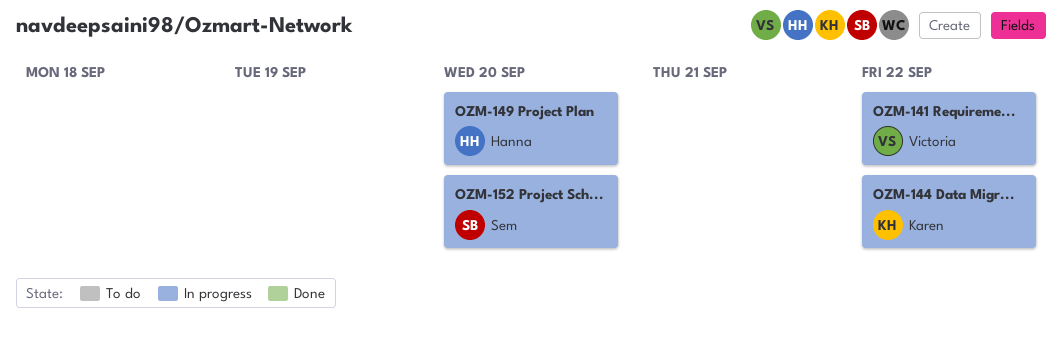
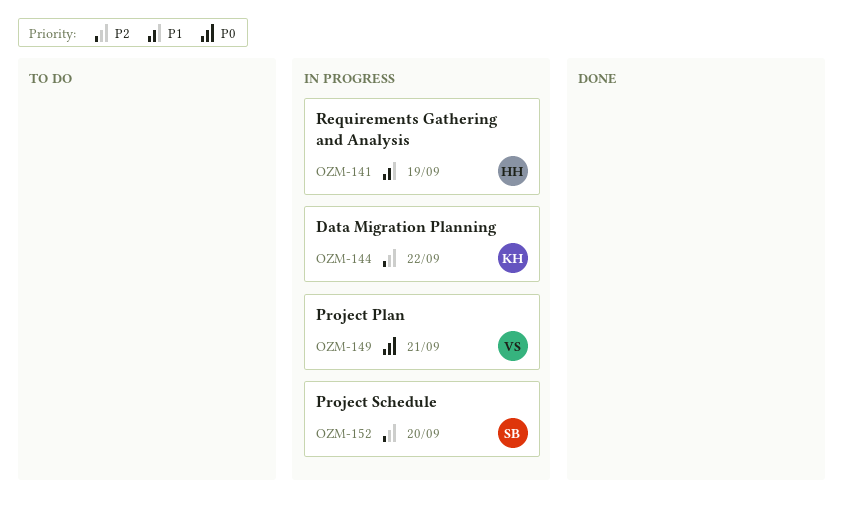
OZM-141, owner: Victoria -> Hanna
OZM-141, due: Sep 22 -> Sep 19
OZM-149, owner: Hanna -> Victoria
OZM-149, due: Sep 20 -> Sep 21

